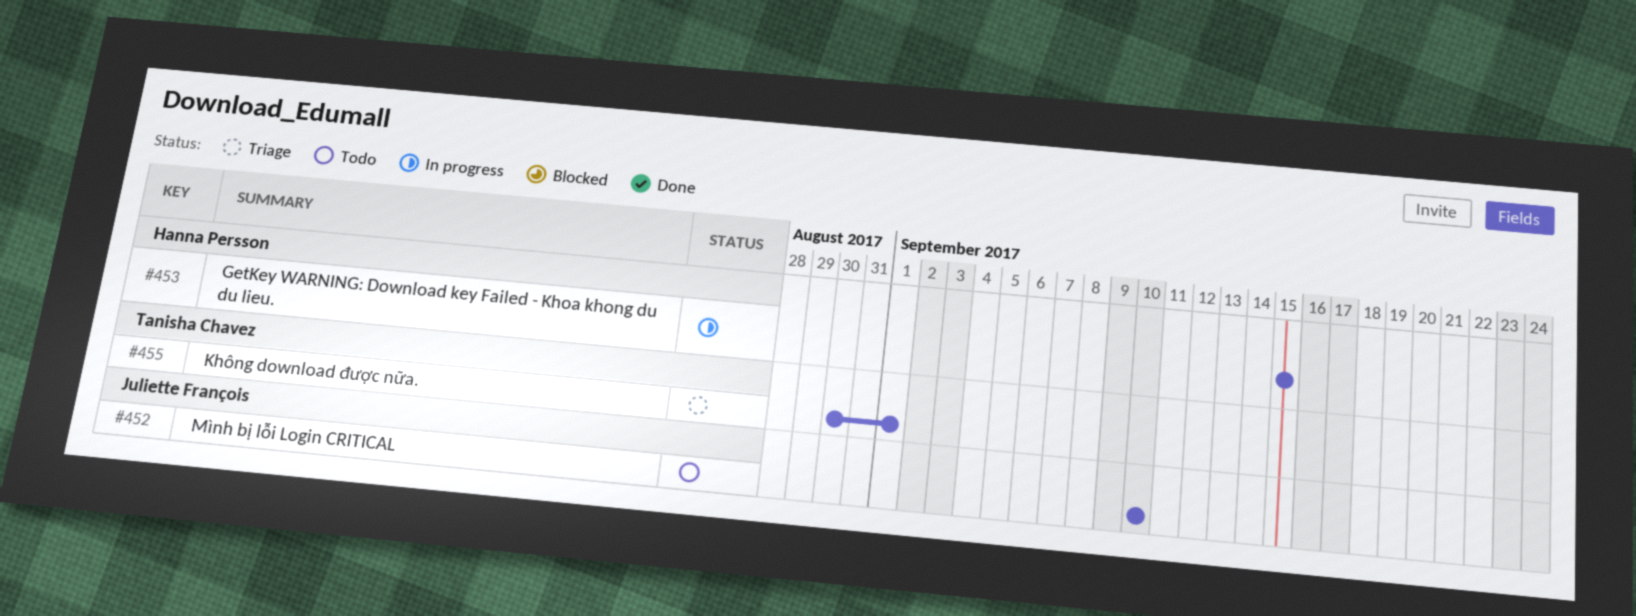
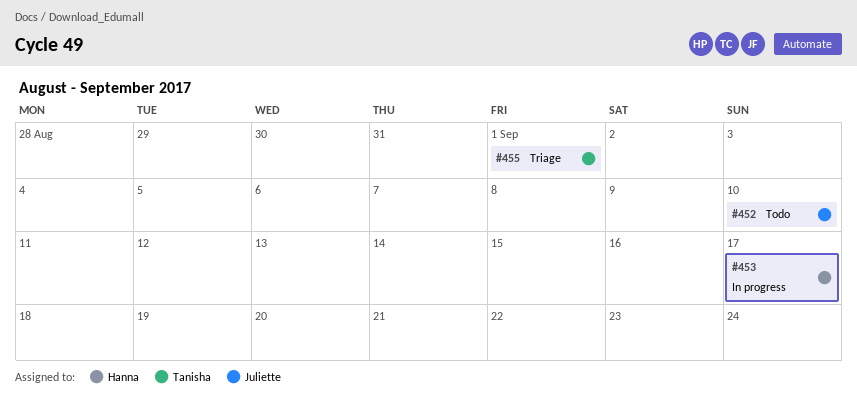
#453, due: Sep 15 -> Sep 17

